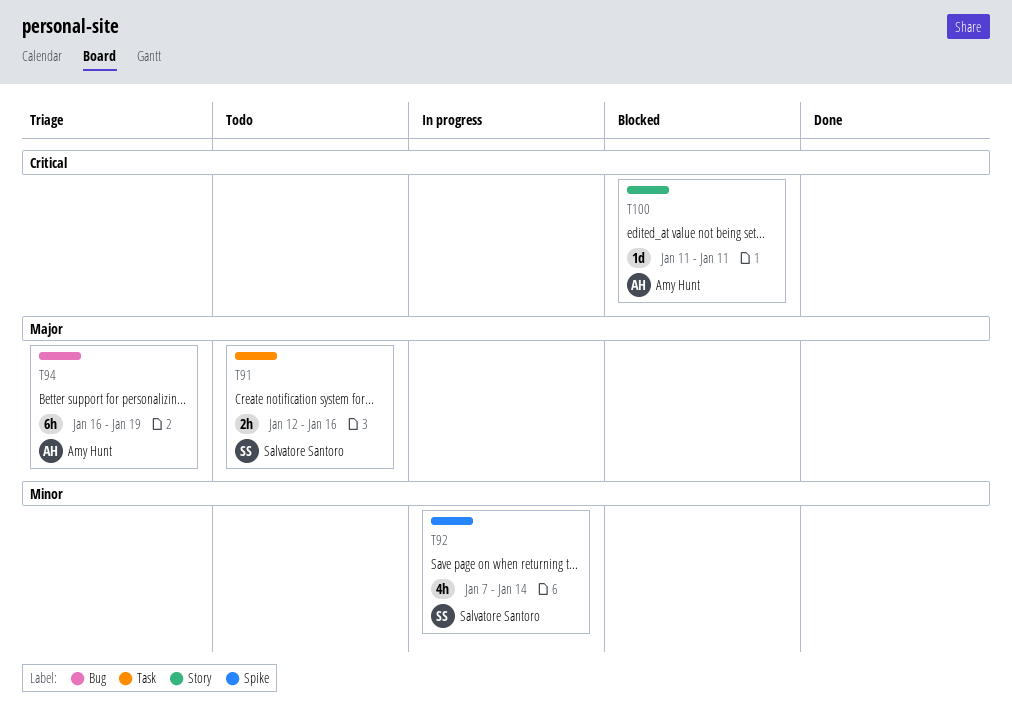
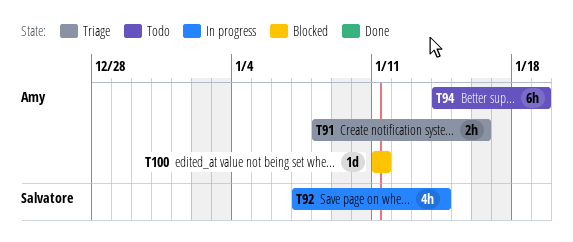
T91, status: Todo -> Triage
T91, owner: Salvatore Santoro -> Amy Hunt
T91, start: Jan 12 -> Jan 8
T94, status: Triage -> Todo
T94, start: Jan 16 -> Jan 14

